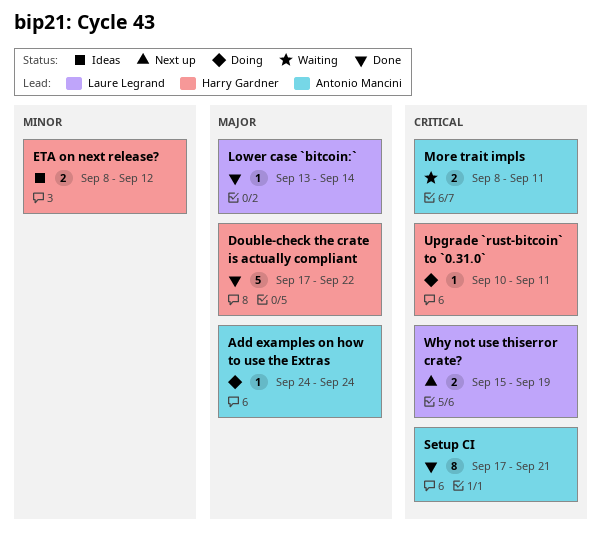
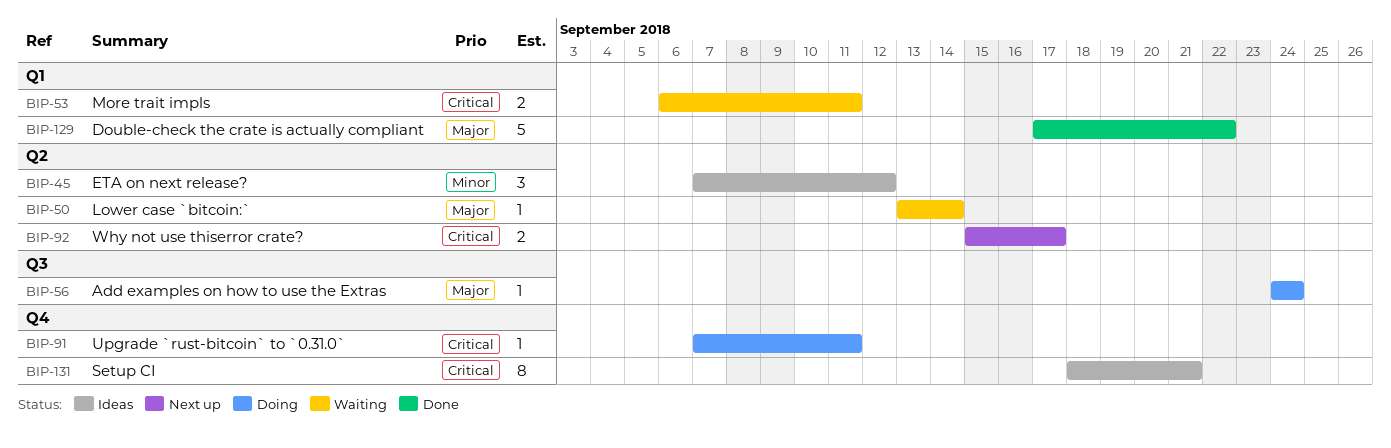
ETA on next release?, estimate: 2 -> 3
ETA on next release?, start: Sep 8 -> Sep 7
Lower case `bitcoin:`, status: Done -> Waiting
More trait impls, start: Sep 8 -> Sep 6
Setup CI, status: Done -> Ideas
Setup CI, start: Sep 17 -> Sep 18
Upgrade `rust-bitcoin` to `0.31.0`, start: Sep 10 -> Sep 7
Why not use thiserror crate?, due: Sep 19 -> Sep 17

